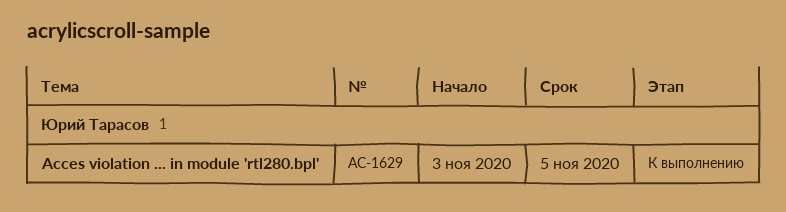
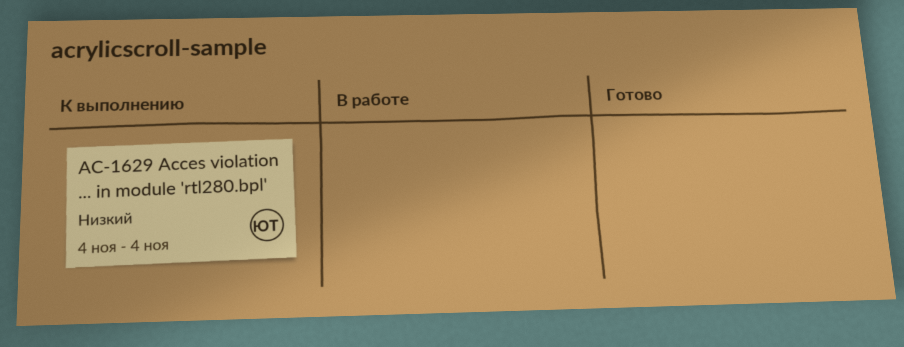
AC-1629, start: Nov 3 -> Nov 4
AC-1629, due: Nov 5 -> Nov 4

